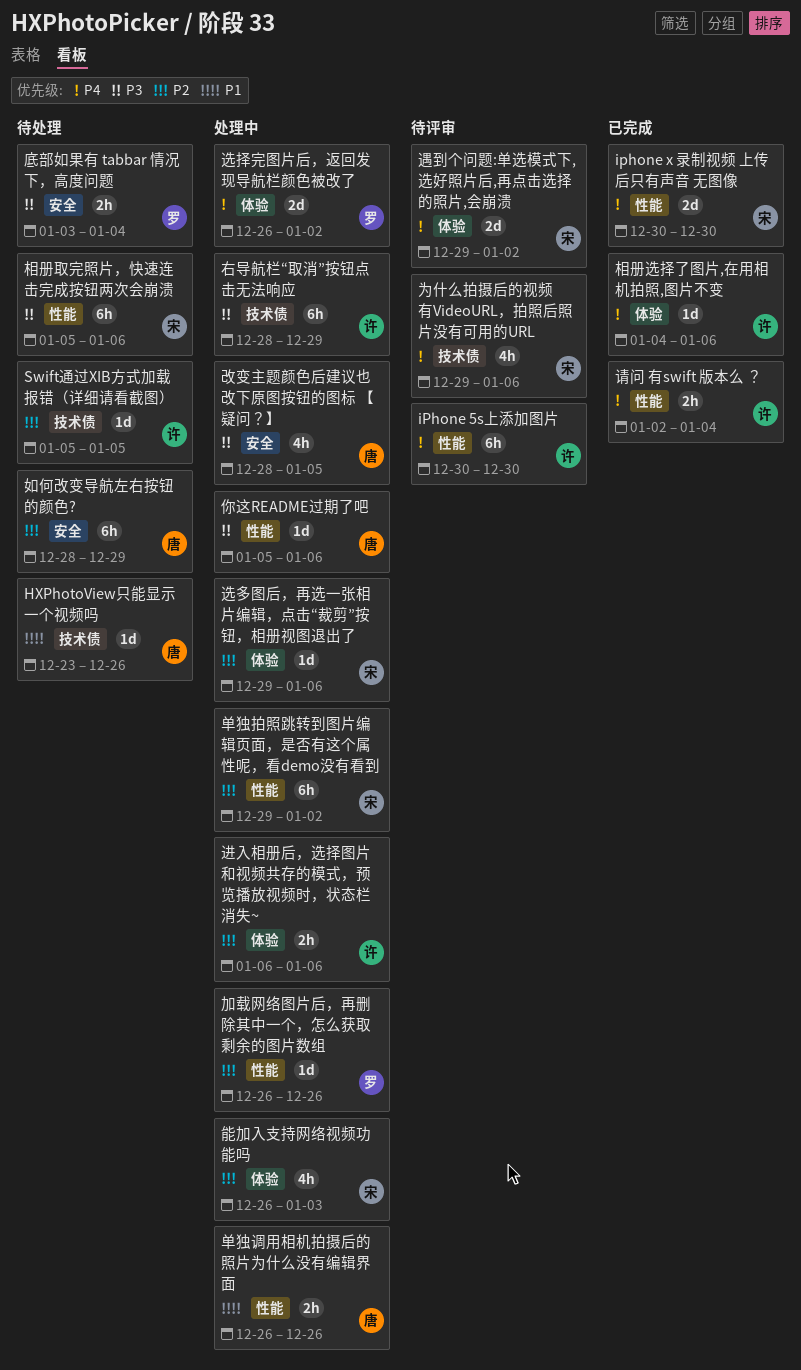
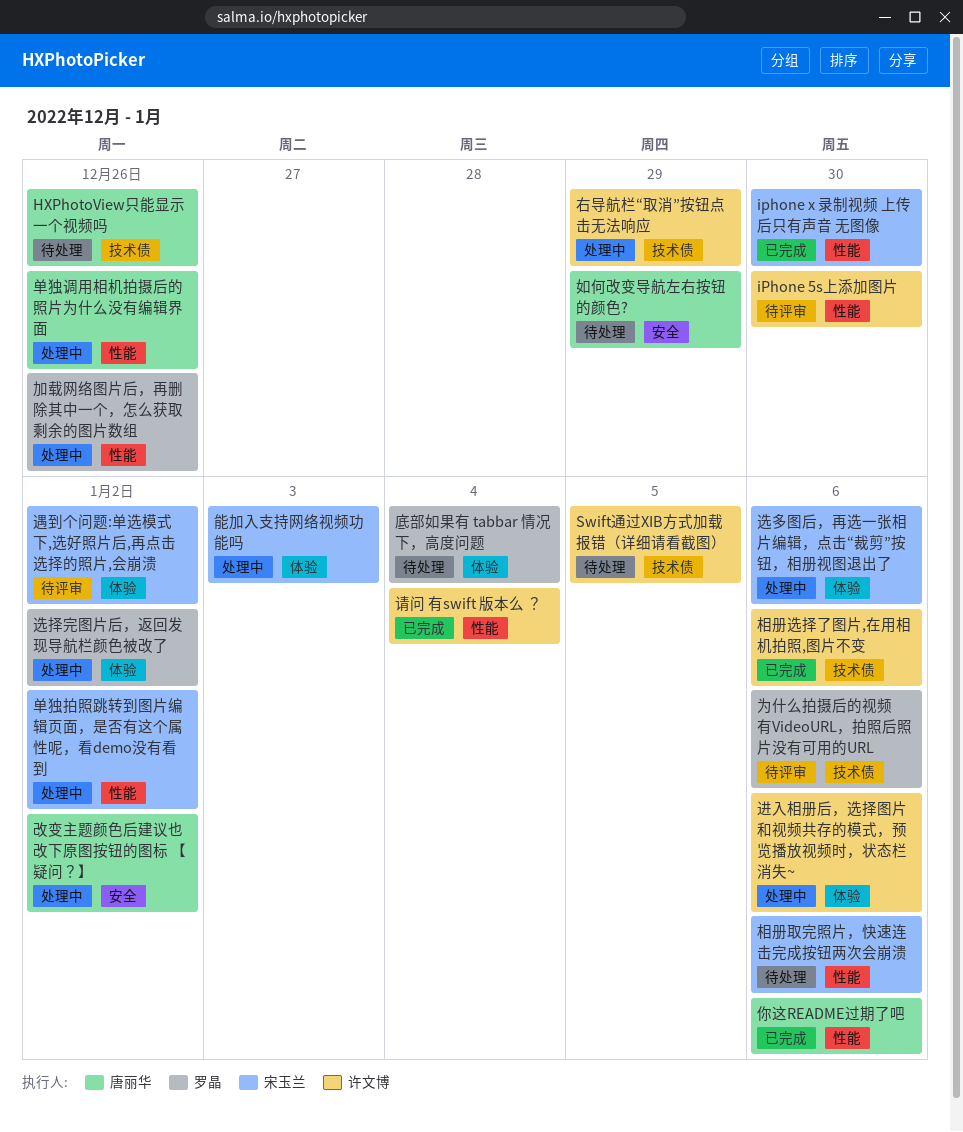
为什么拍摄后的视频有VideoURL，拍照后照片没有可用的URL, owner: 宋玉兰 -> 罗晶
你这README过期了吧, status: 处理中 -> 已完成
底部如果有 tabbar 情况下，高度问题, label: 安全 -> 体验
改变主题颜色后建议也改下原图按钮的图标 【疑问？】, due: Jan 5 -> Jan 2
相册选择了图片,在用相机拍照,图片不变, label: 体验 -> 技术债

